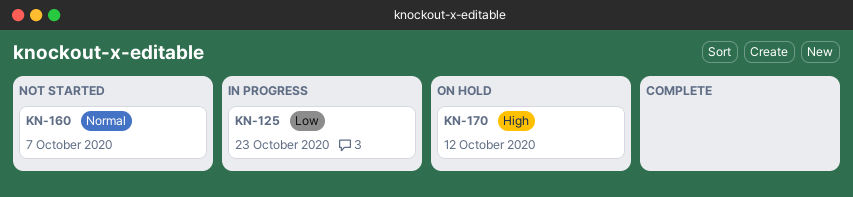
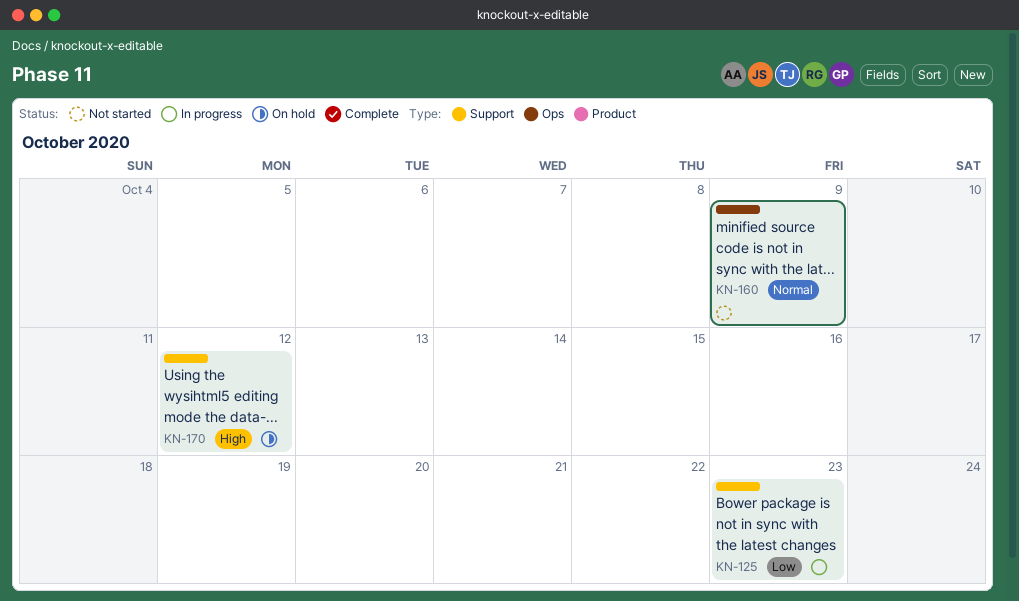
KN-160, due: Oct 7 -> Oct 9

